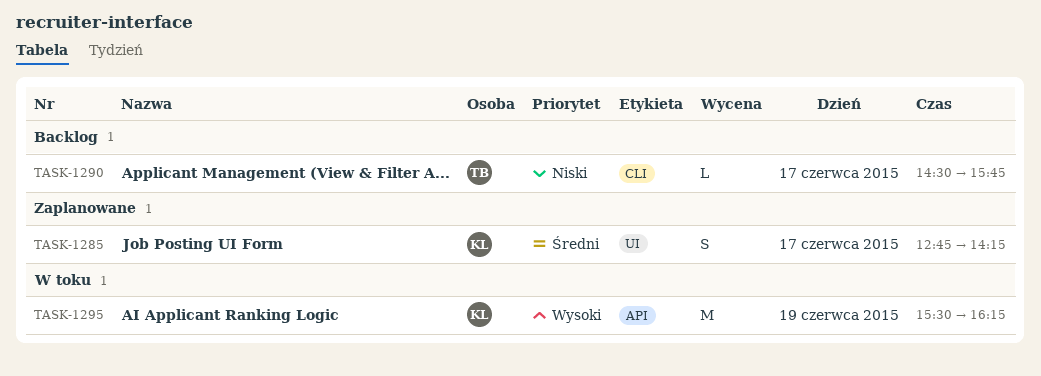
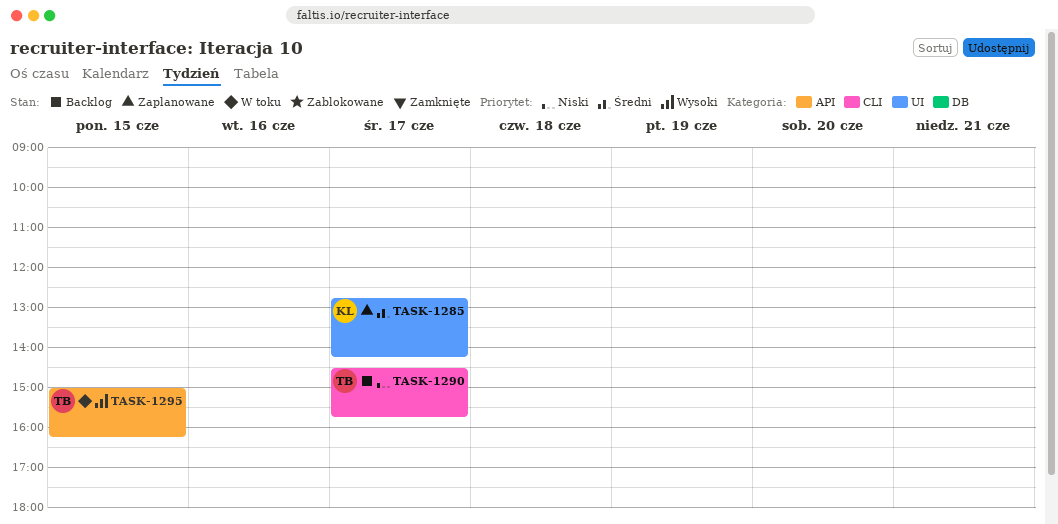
TASK-1295, owner: KL -> TB
TASK-1295, day: Jun 19 -> Jun 15
TASK-1295, begins: 15:30 -> 15:00

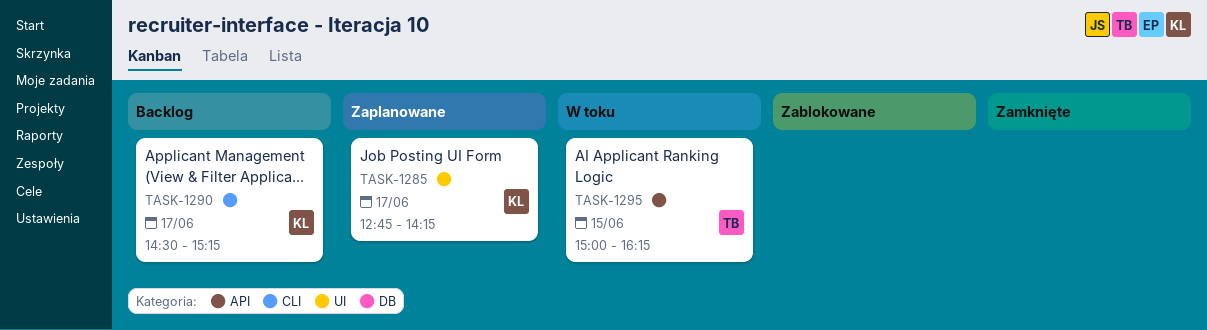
TASK-1290, owner: TB -> KL
TASK-1290, ends: 15:45 -> 15:15

